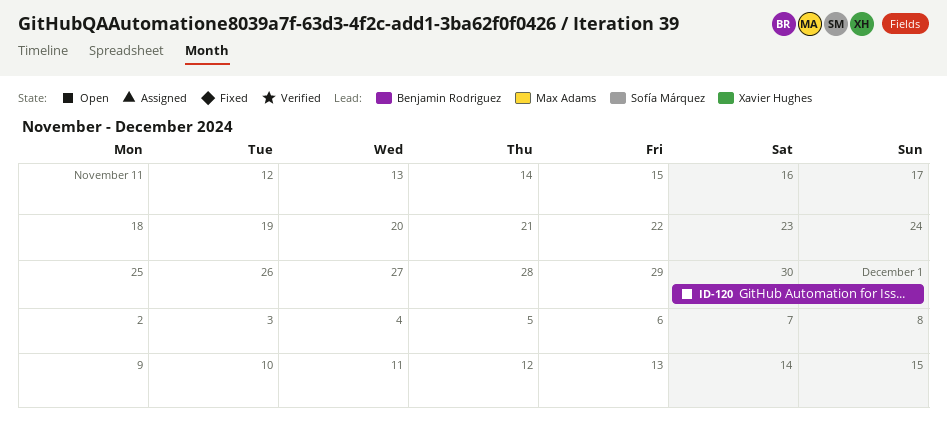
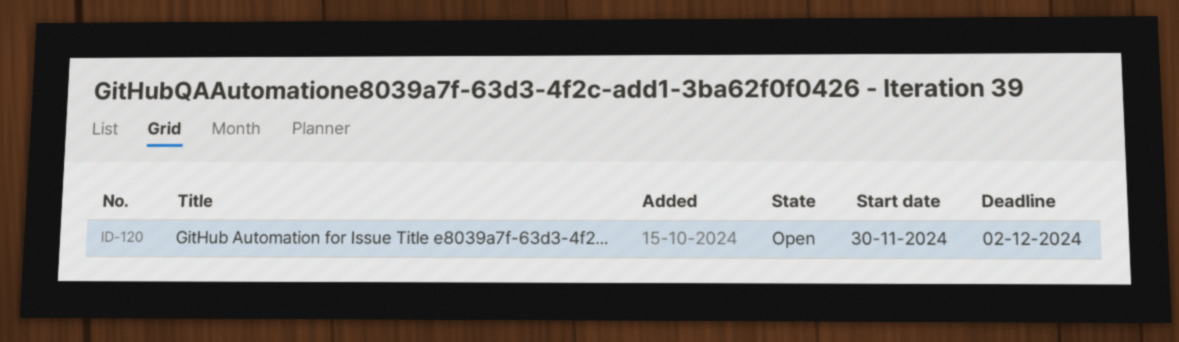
ID-120, due: Dec 1 -> Dec 2

